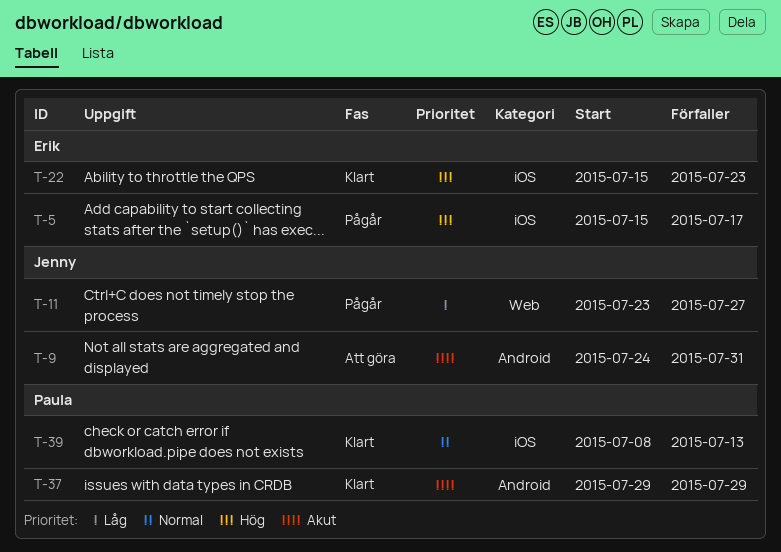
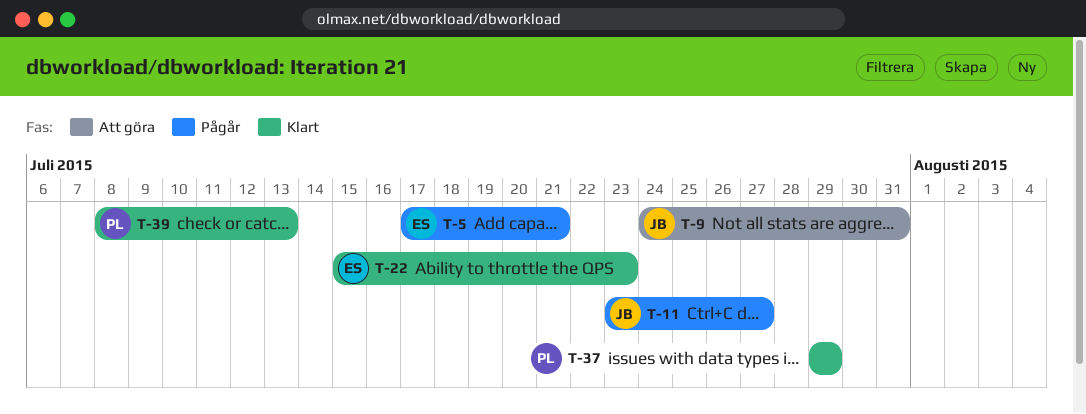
T-5, start: Jul 15 -> Jul 17
T-5, due: Jul 17 -> Jul 21

